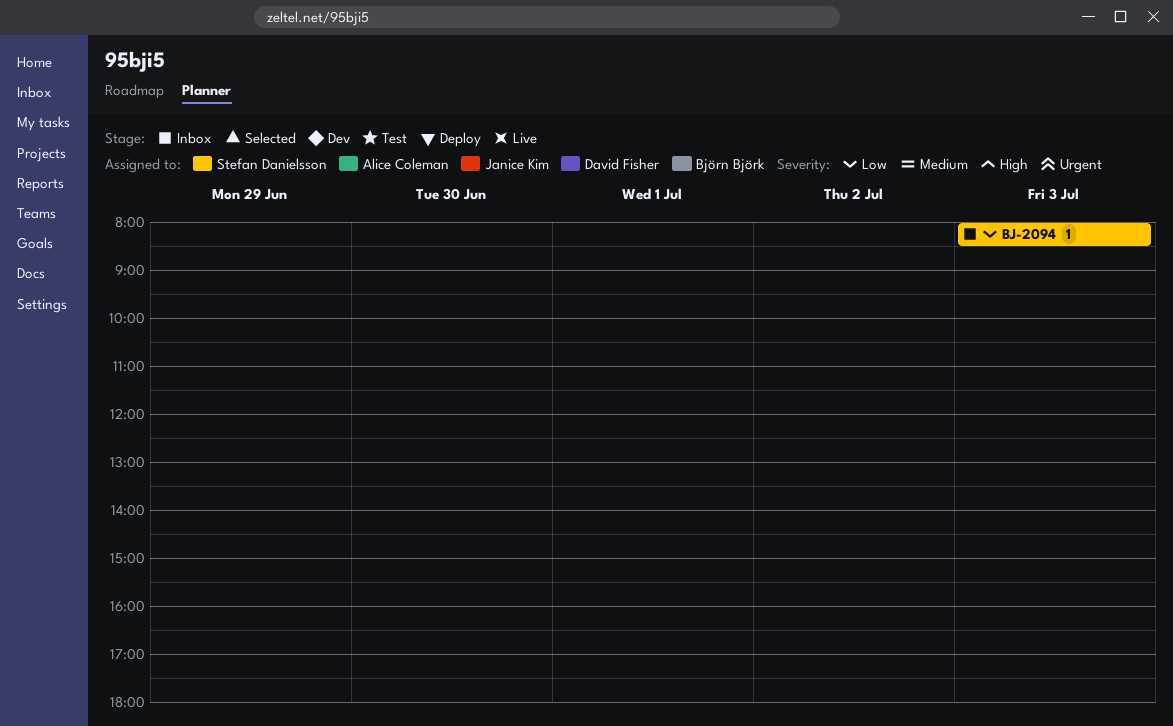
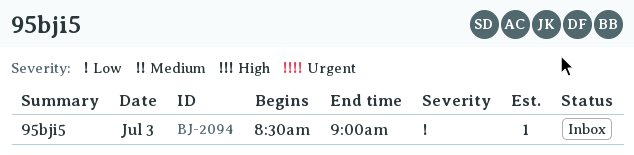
BJ-2094, begins: 08:00 -> 08:30
BJ-2094, ends: 08:30 -> 09:00

